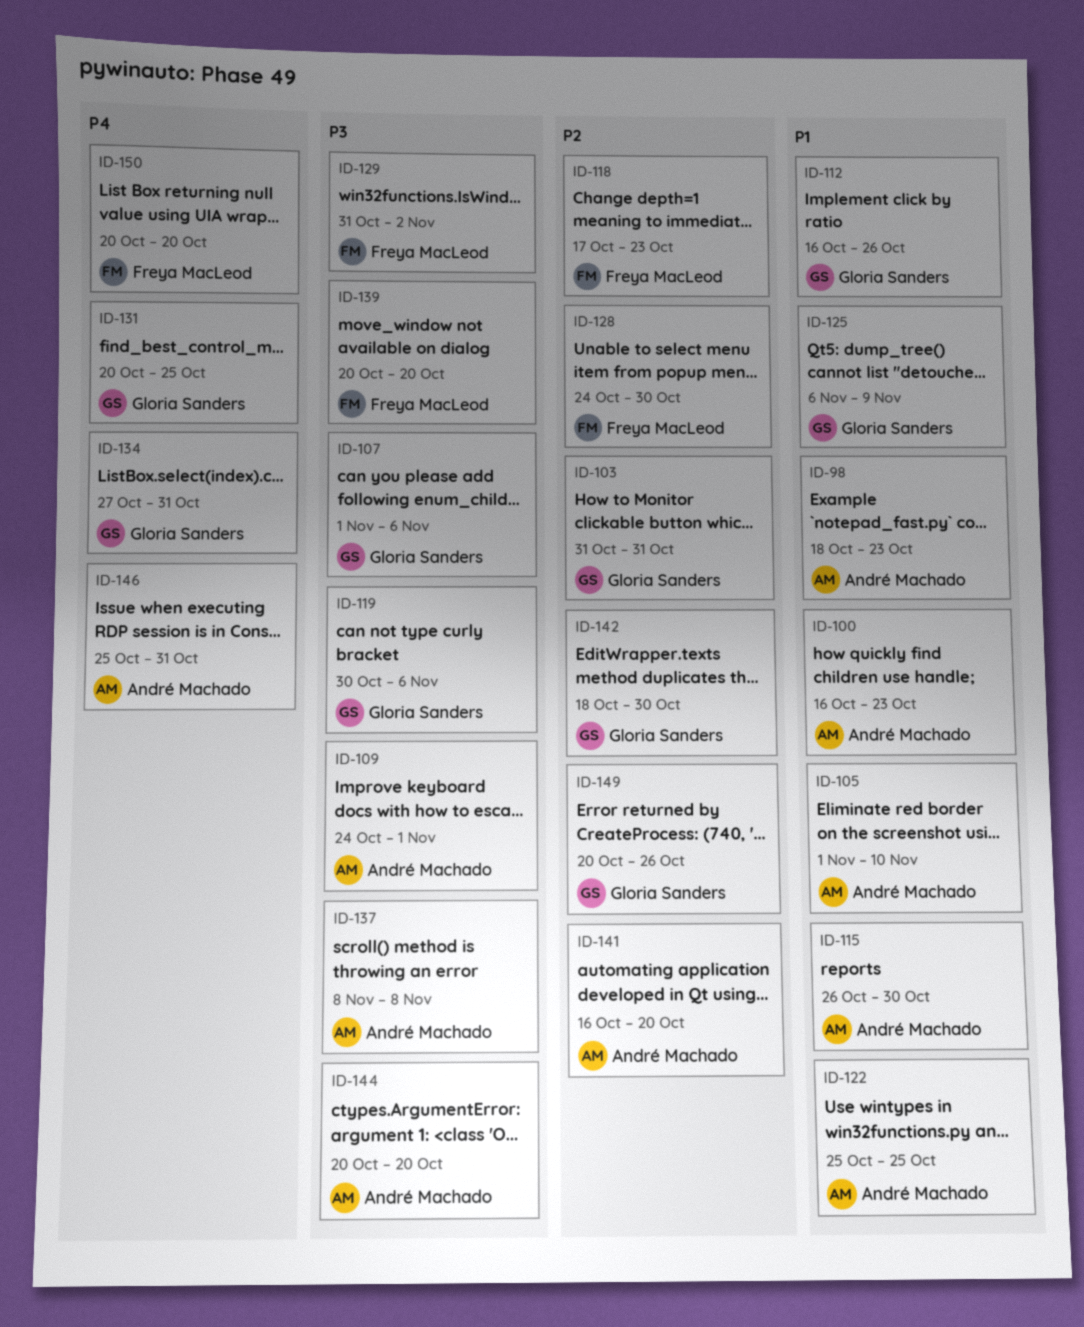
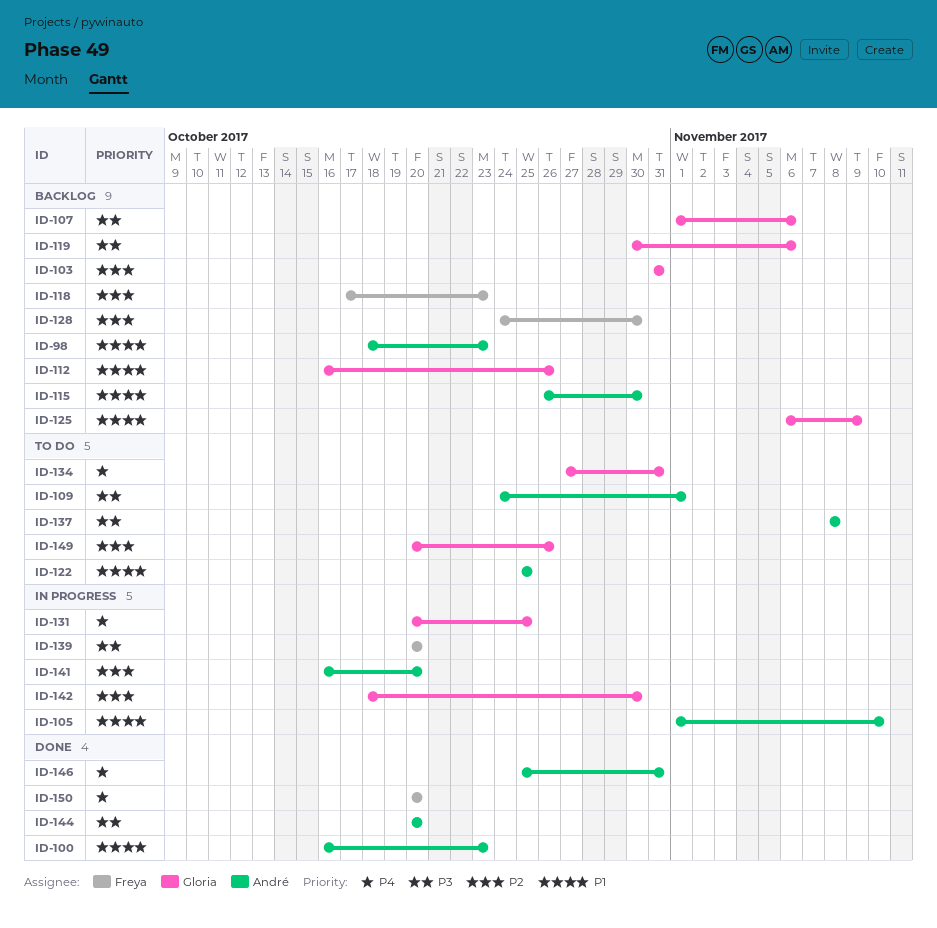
ID-129: present -> none

